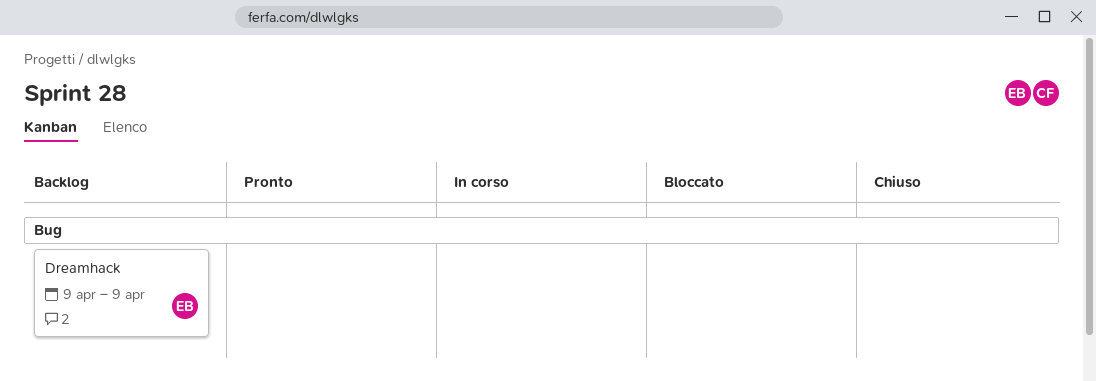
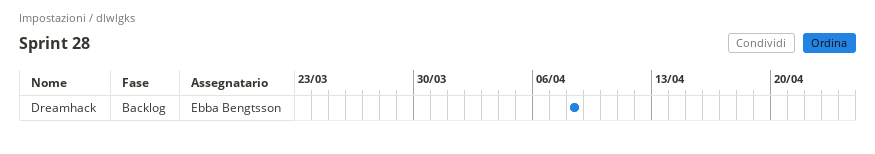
Dreamhack, start: Apr 9 -> Apr 8
Dreamhack, due: Apr 9 -> Apr 8

